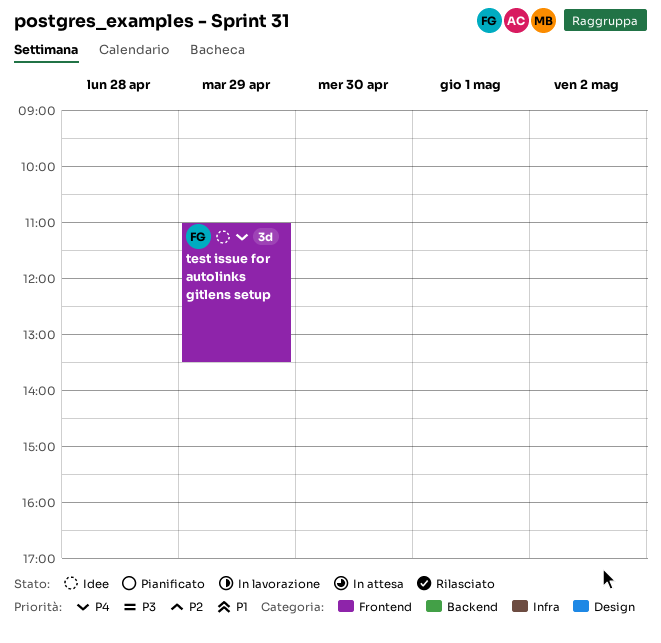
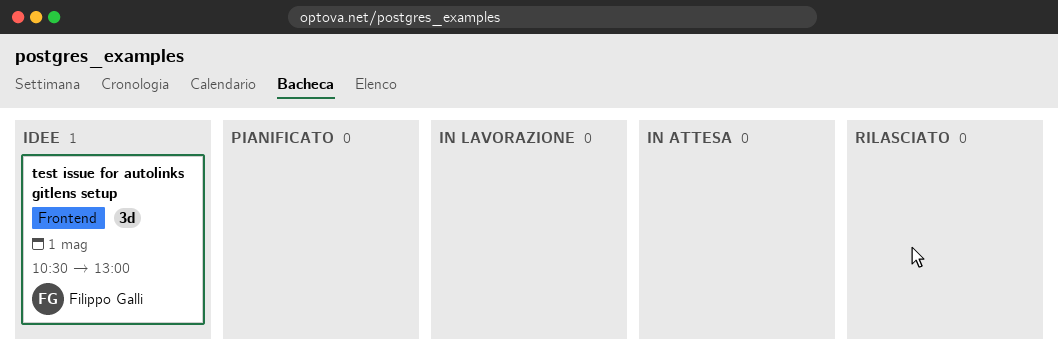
test issue for autolinks gitlens setup, day: Apr 29 -> May 1
test issue for autolinks gitlens setup, begins: 11:00 -> 10:30
test issue for autolinks gitlens setup, ends: 13:30 -> 13:00

